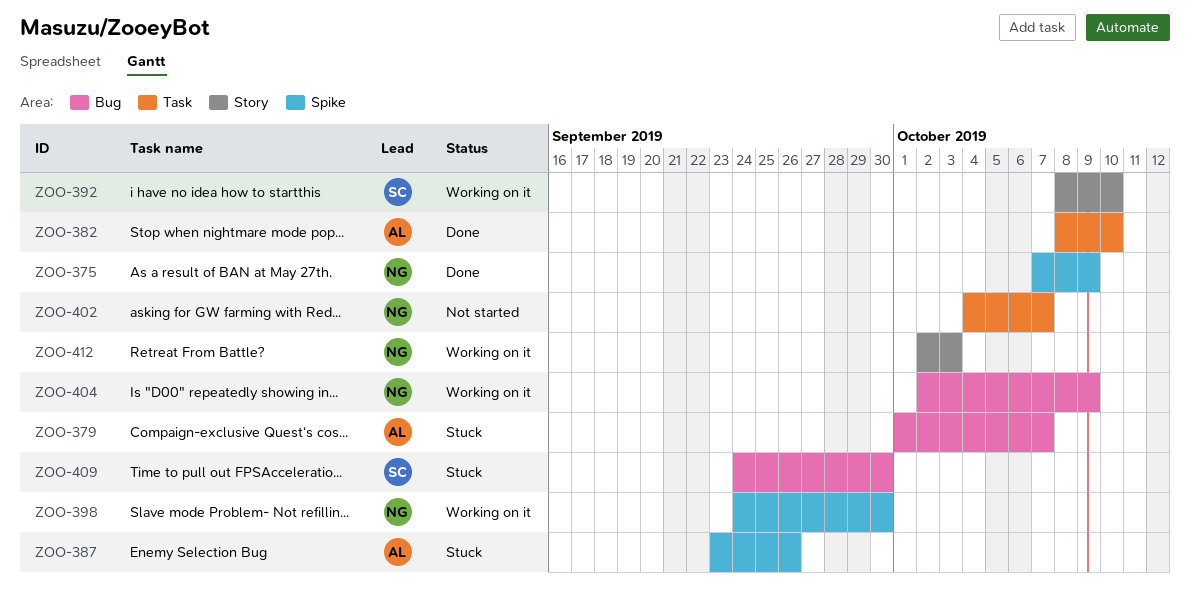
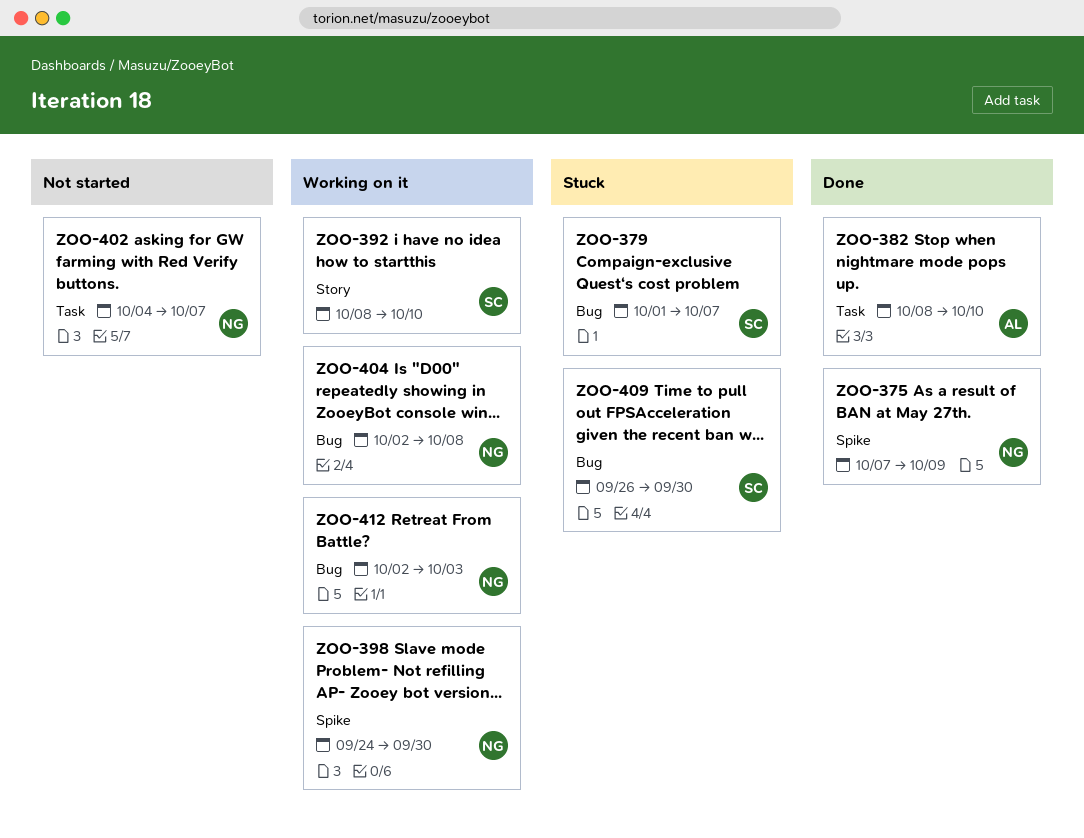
ZOO-379, owner: AL -> SC
ZOO-387: present -> none
ZOO-404, due: Oct 9 -> Oct 8
ZOO-409, start: Sep 24 -> Sep 26
ZOO-412, label: Story -> Bug

